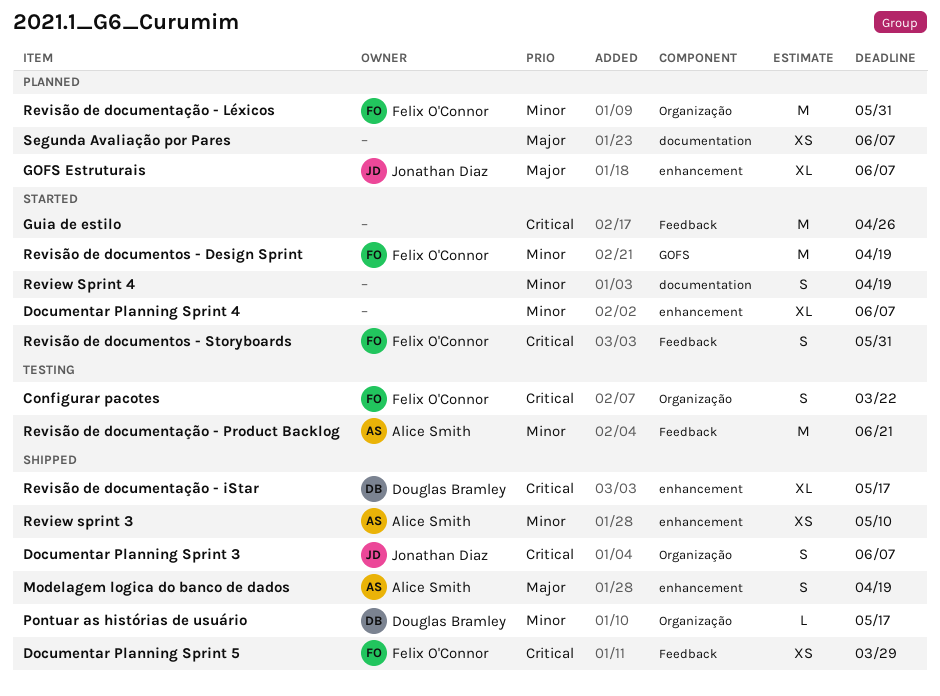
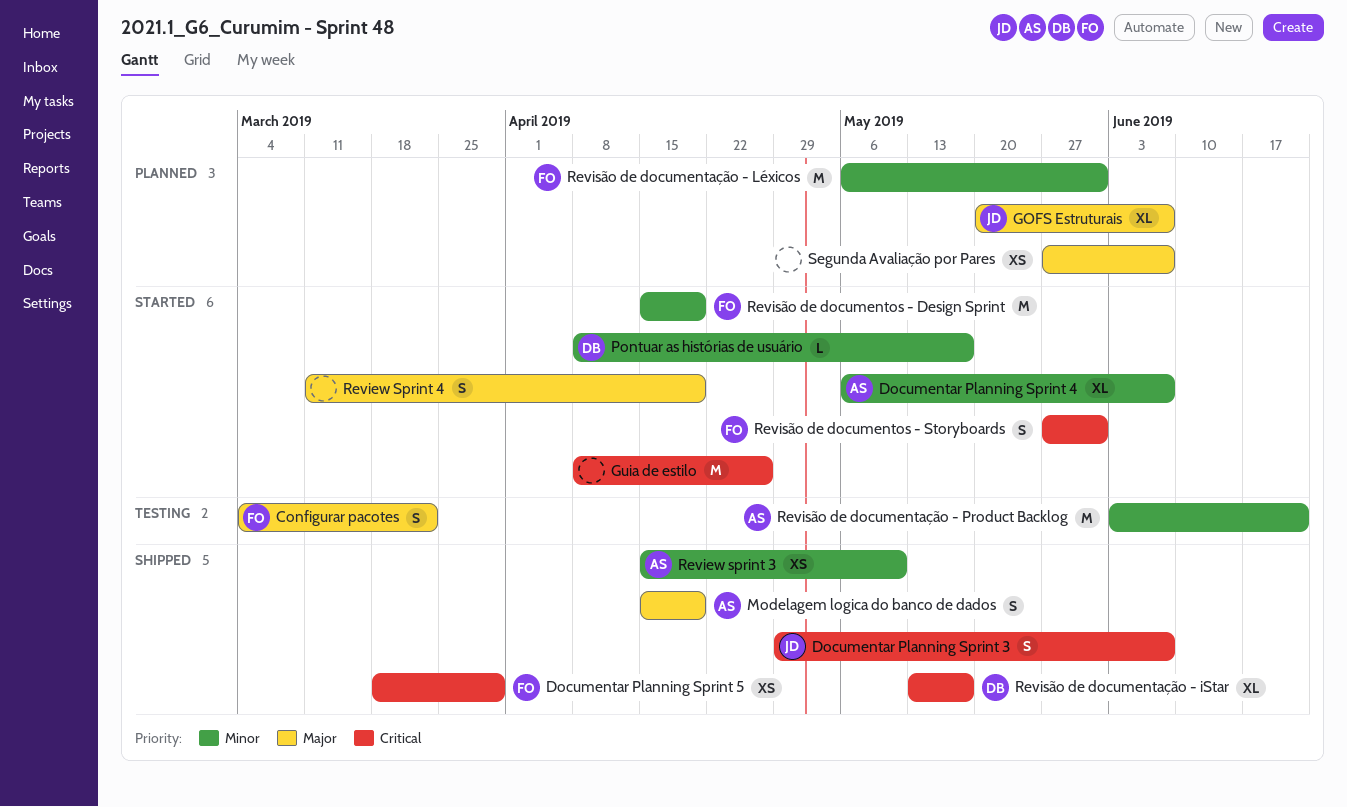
Configurar pacotes, priority: Critical -> Major
Documentar Planning Sprint 4, owner: none -> Alice Smith
Pontuar as histórias de usuário, status: Shipped -> Started
Review Sprint 4, priority: Minor -> Major

